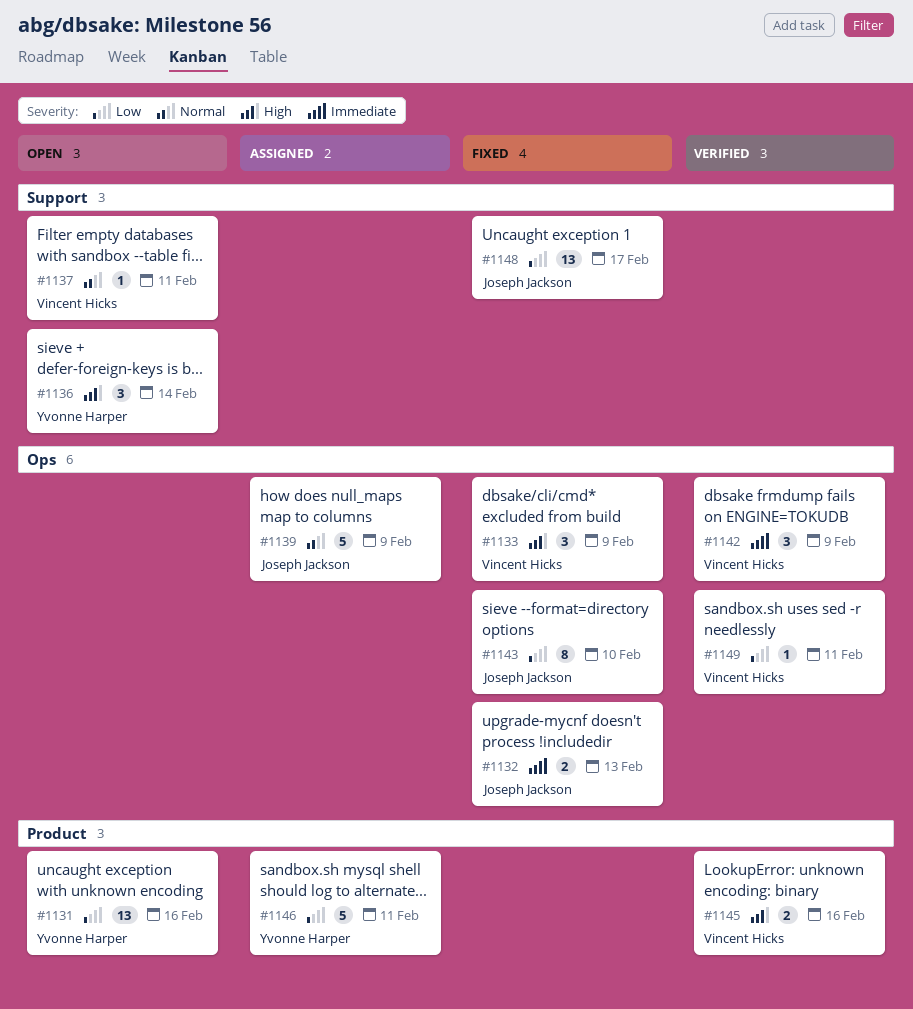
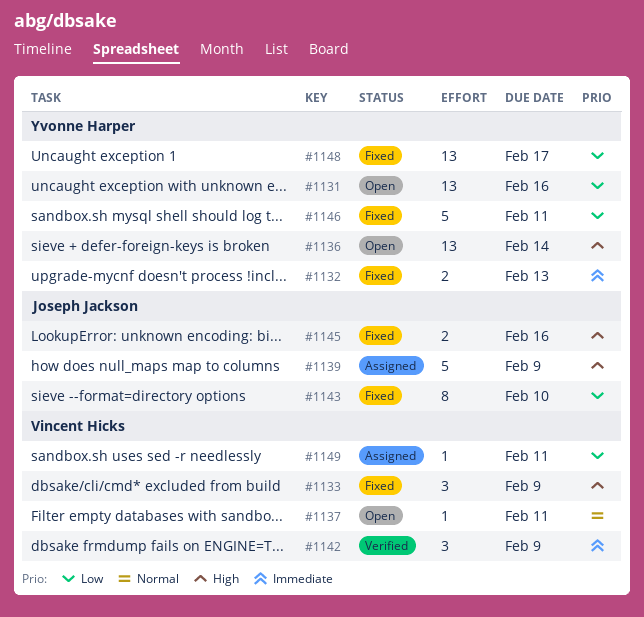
#1132, owner: Joseph Jackson -> Yvonne Harper
#1136, estimate: 3 -> 13
#1139, priority: Normal -> High
#1145, status: Verified -> Fixed
#1145, owner: Vincent Hicks -> Joseph Jackson
#1146, status: Assigned -> Fixed
#1148, owner: Joseph Jackson -> Yvonne Harper
#1149, status: Verified -> Assigned

